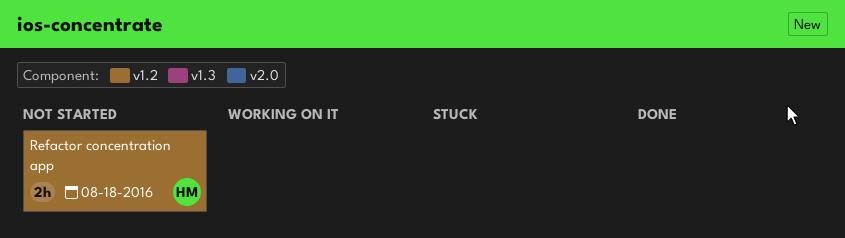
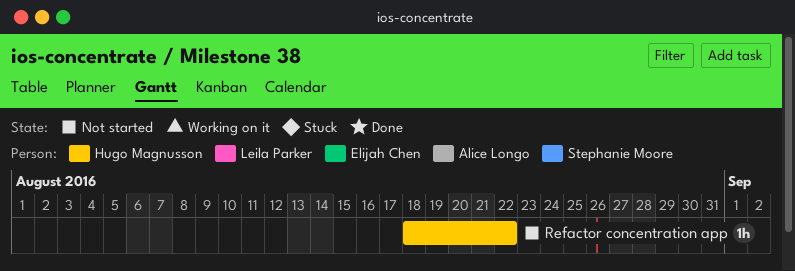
Refactor concentration app, estimate: 2h -> 1h
Refactor concentration app, due: Aug 18 -> Aug 22

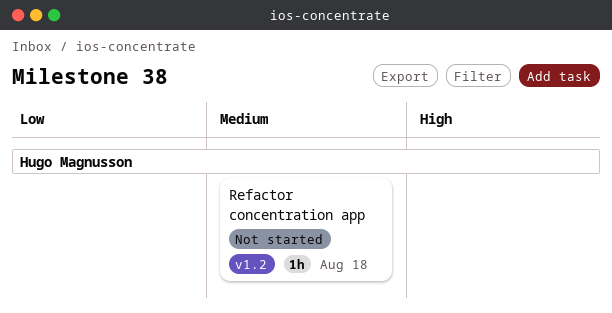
Refactor concentration app, due: Aug 22 -> Aug 18

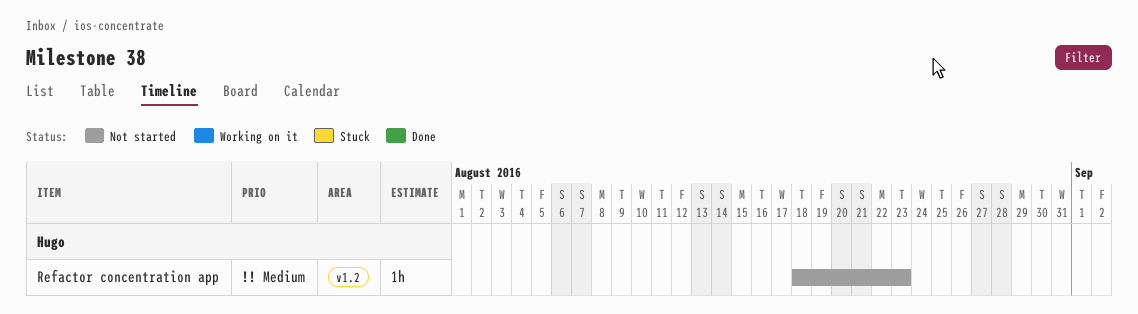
Refactor concentration app, due: Aug 18 -> Aug 23

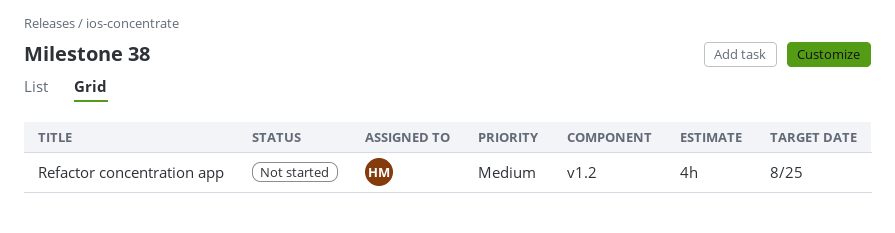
Refactor concentration app, estimate: 1h -> 4h
Refactor concentration app, due: Aug 23 -> Aug 25

